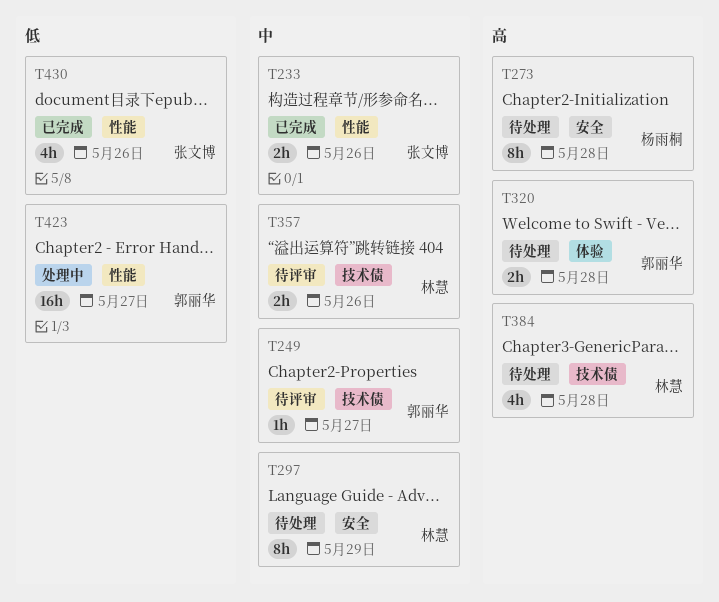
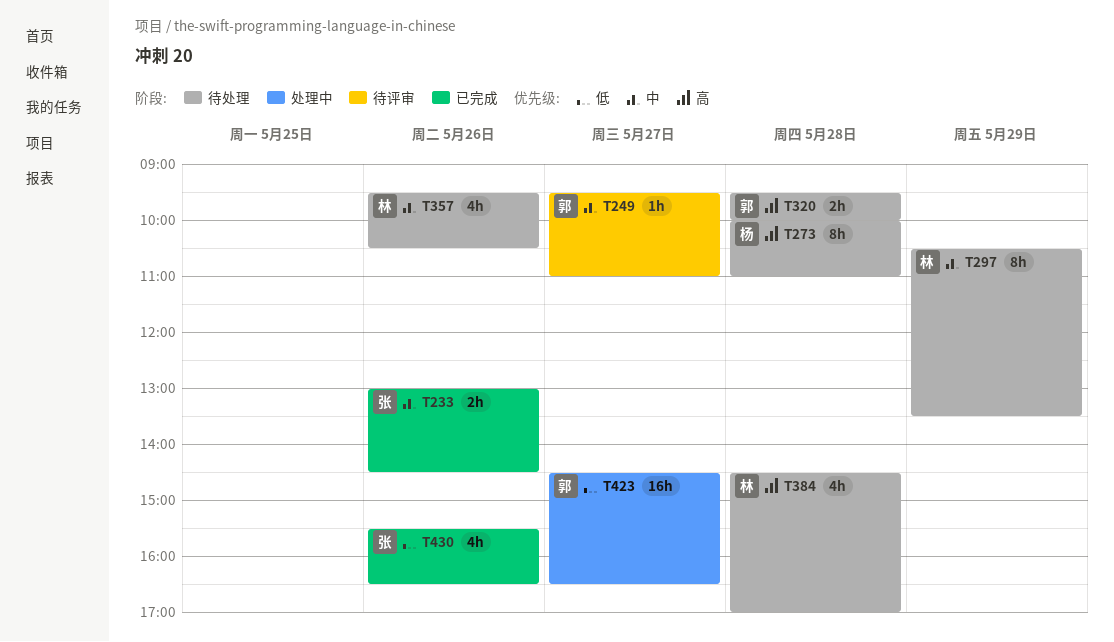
T357, status: 待评审 -> 待处理
T357, estimate: 2h -> 4h

